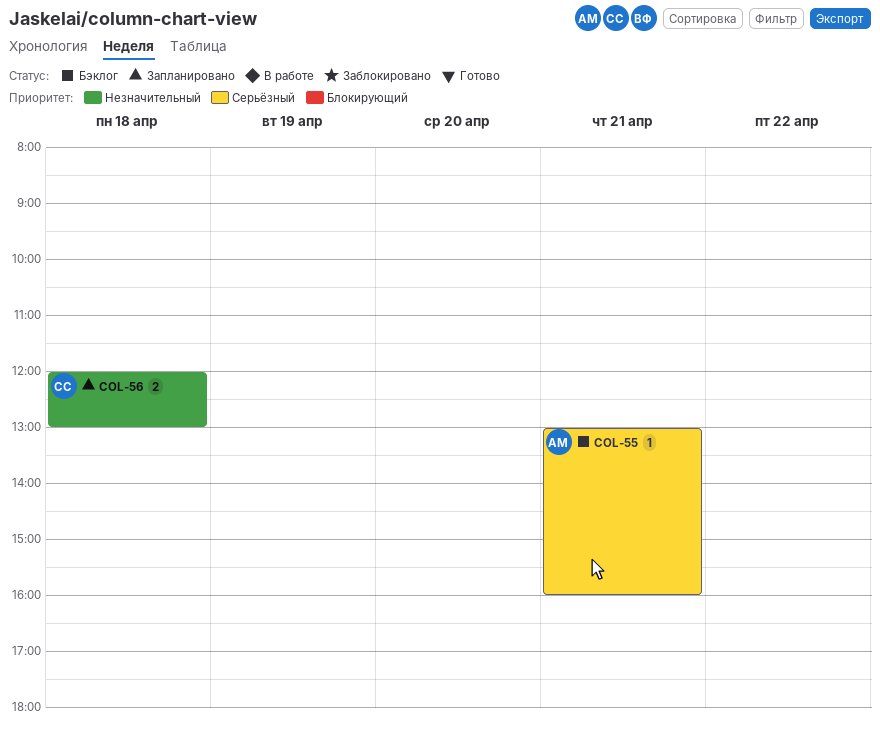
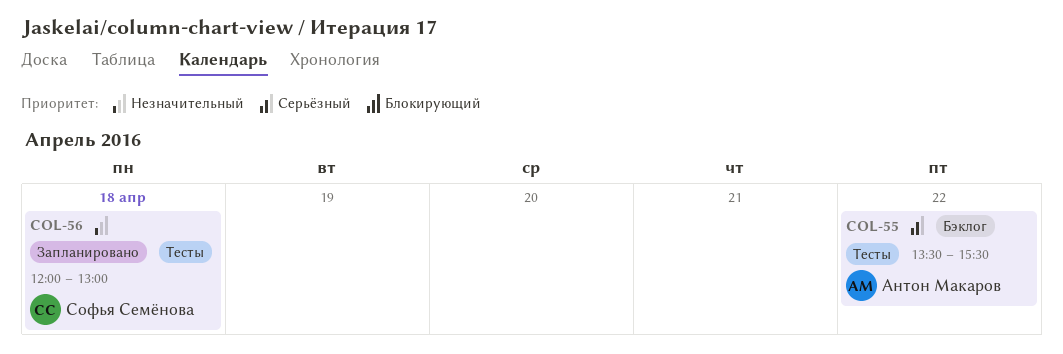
COL-55, day: Apr 21 -> Apr 22
COL-55, begins: 13:00 -> 13:30
COL-55, ends: 16:00 -> 15:30

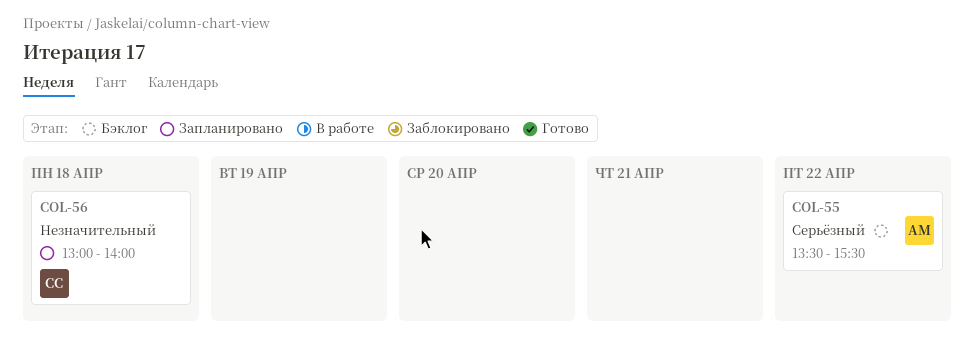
COL-56, begins: 12:00 -> 13:00
COL-56, ends: 13:00 -> 14:00

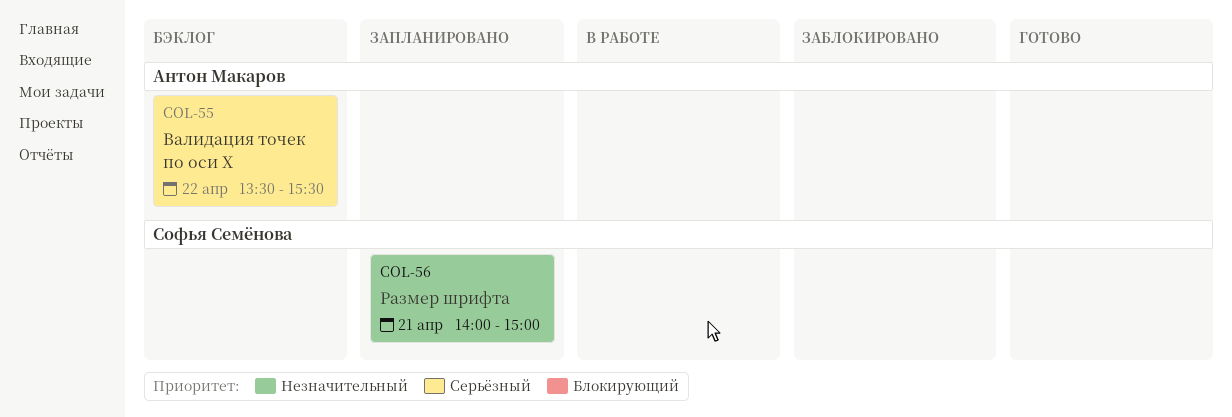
COL-56, day: Apr 18 -> Apr 21
COL-56, begins: 13:00 -> 14:00
COL-56, ends: 14:00 -> 15:00

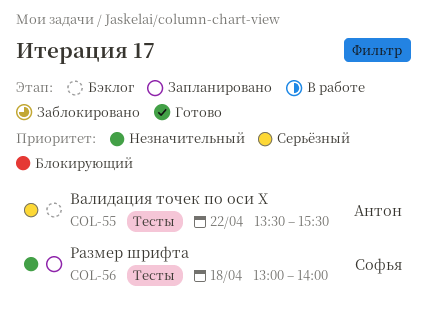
COL-56, day: Apr 21 -> Apr 18
COL-56, begins: 14:00 -> 13:00
COL-56, ends: 15:00 -> 14:00

